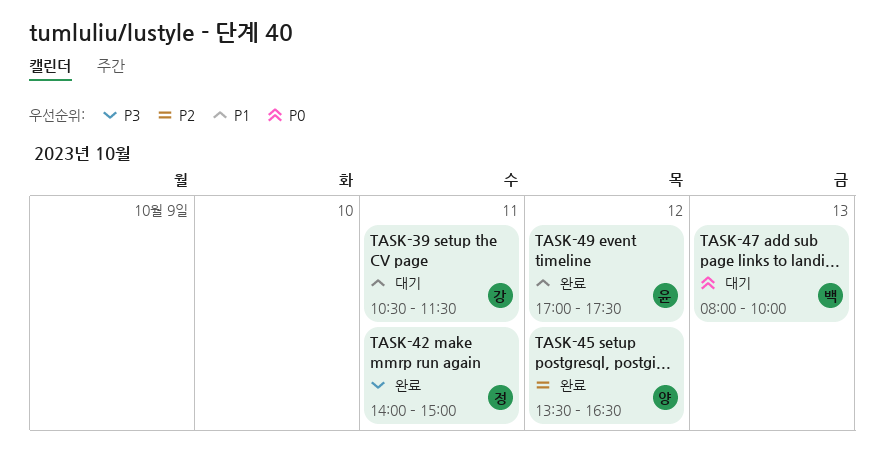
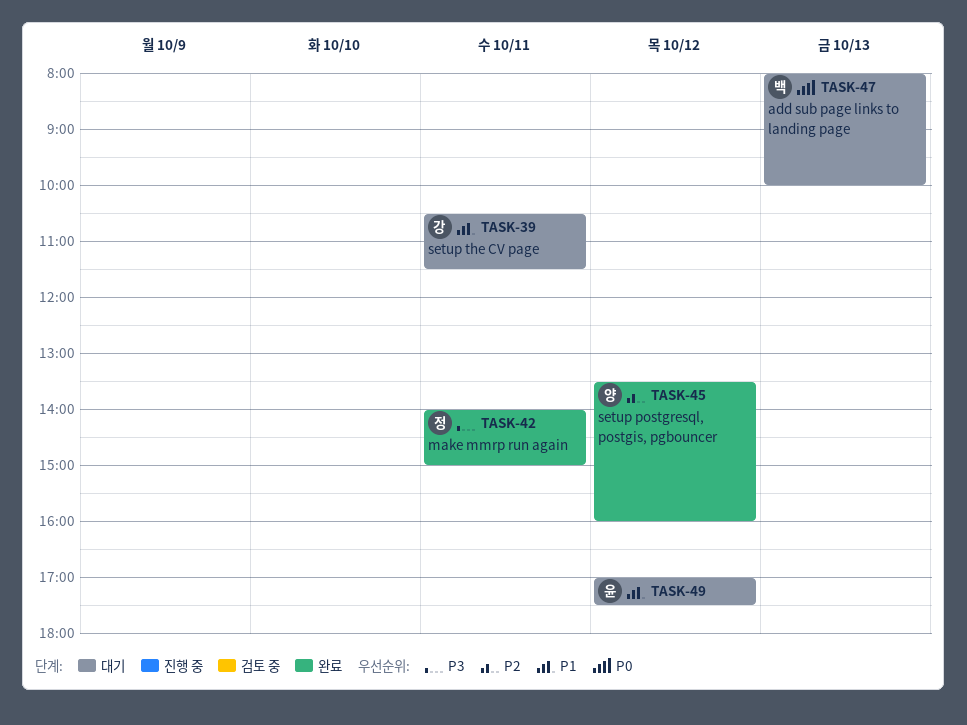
TASK-45, ends: 16:30 -> 16:00
TASK-49, status: 완료 -> 대기

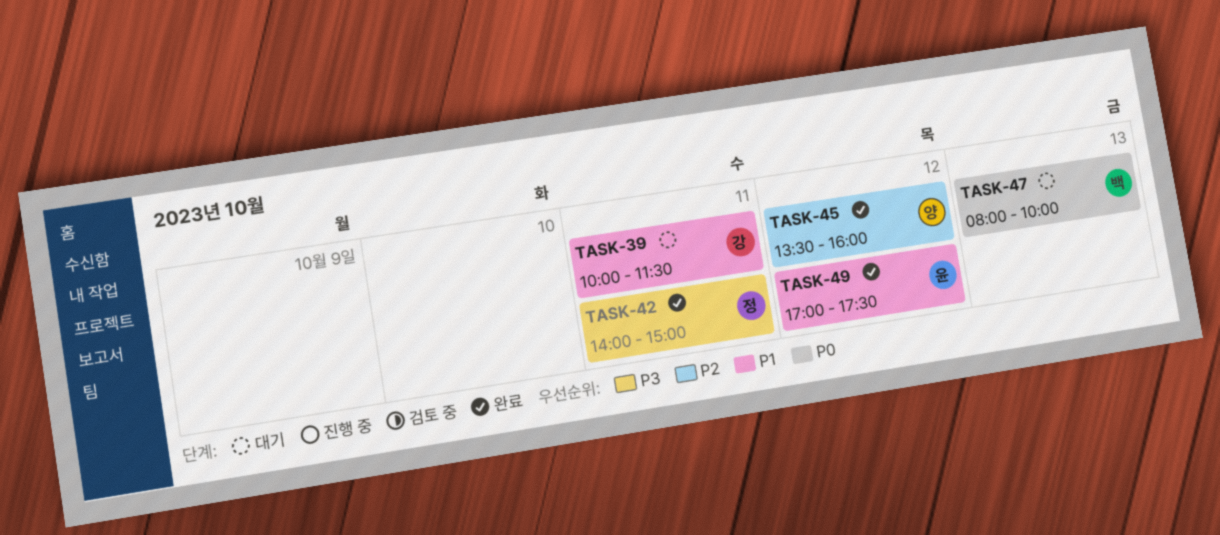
TASK-39, begins: 10:30 -> 10:00
TASK-49, status: 대기 -> 완료

